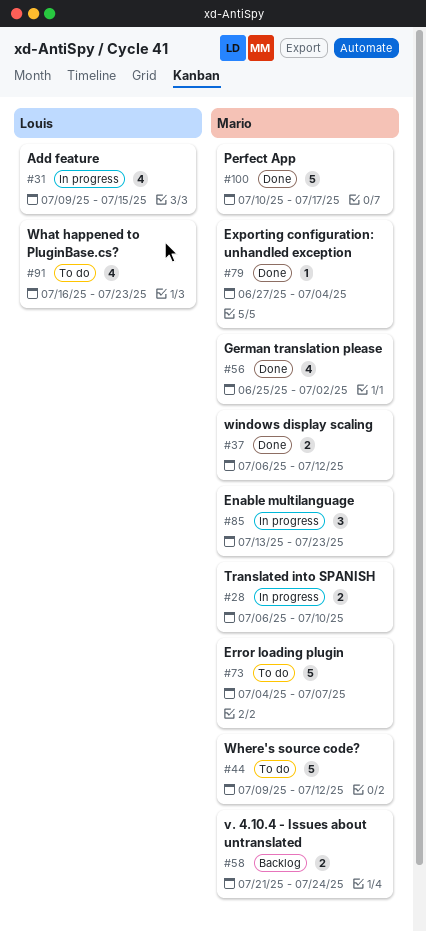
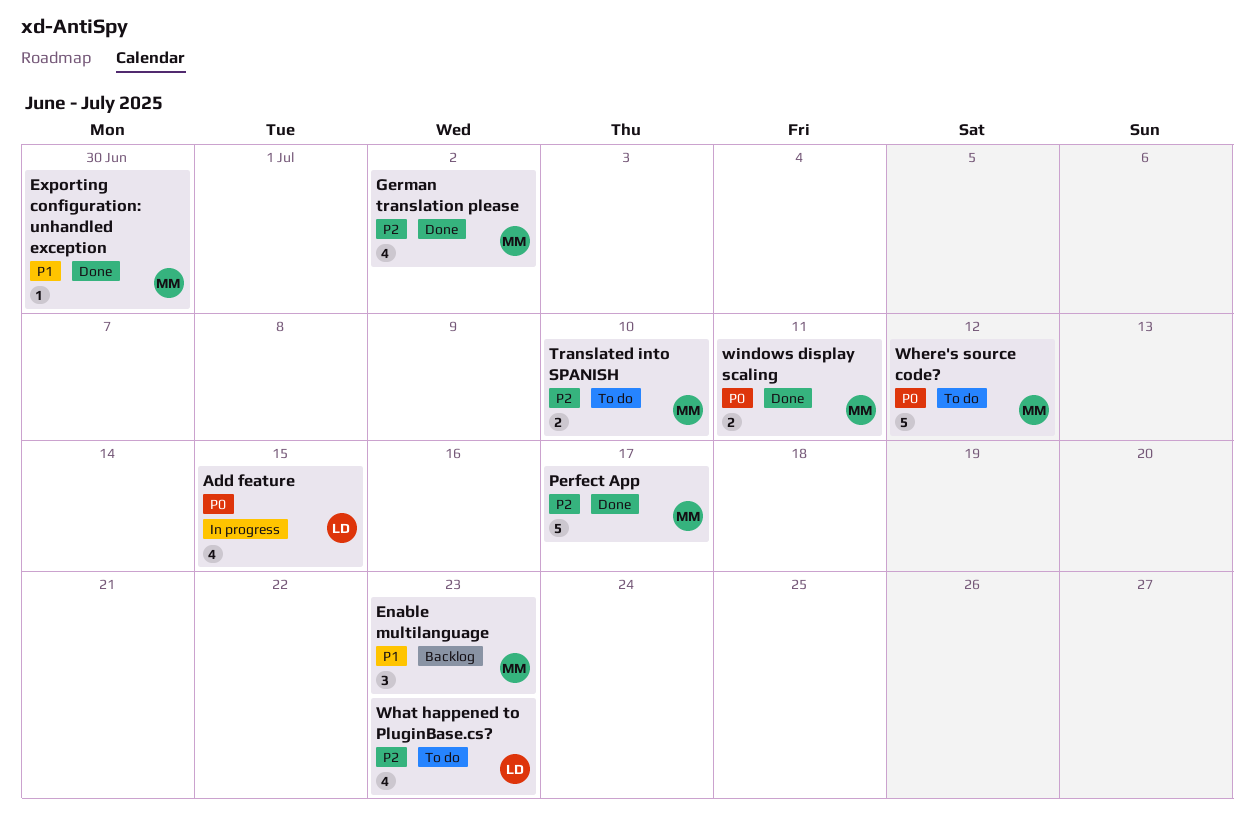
Enable multilanguage, status: In progress -> Backlog
Error loading plugin: present -> none
Exporting configuration: unhandled exception, due: Jul 4 -> Jun 30
Translated into SPANISH, status: In progress -> To do
v. 4.10.4 - Issues about untranslated: present -> none
windows display scaling, due: Jul 12 -> Jul 11

